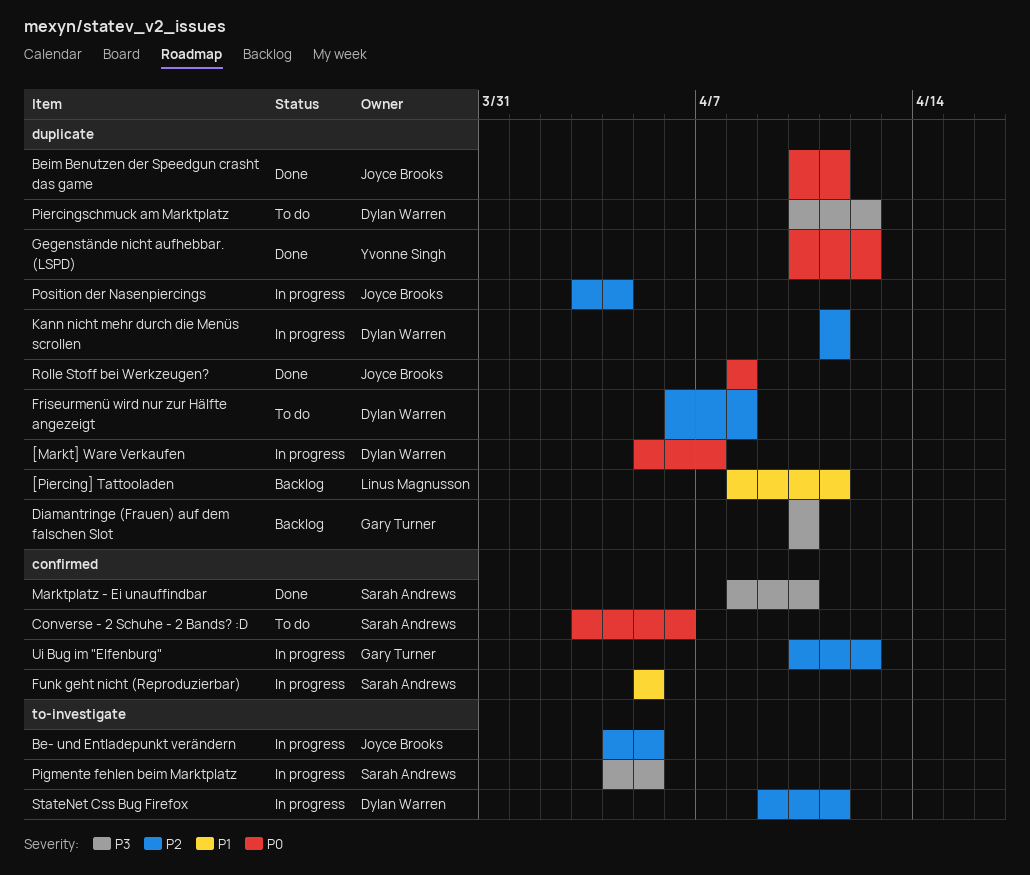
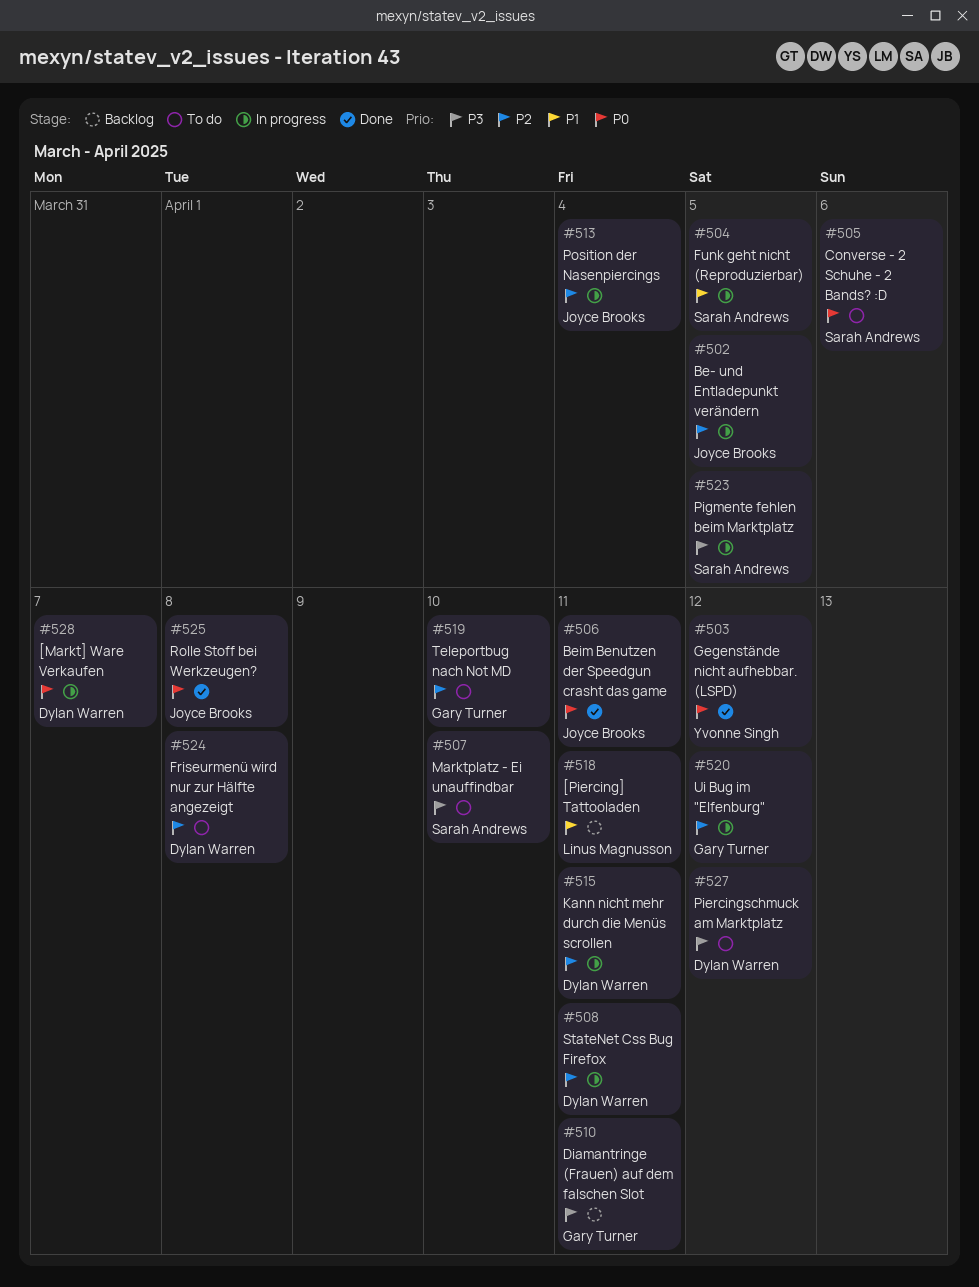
Diamantringe (Frauen) auf dem falschen Slot, due: Apr 10 -> Apr 11
Marktplatz - Ei unauffindbar, status: Done -> To do
Teleportbug nach Not MD: none -> present

